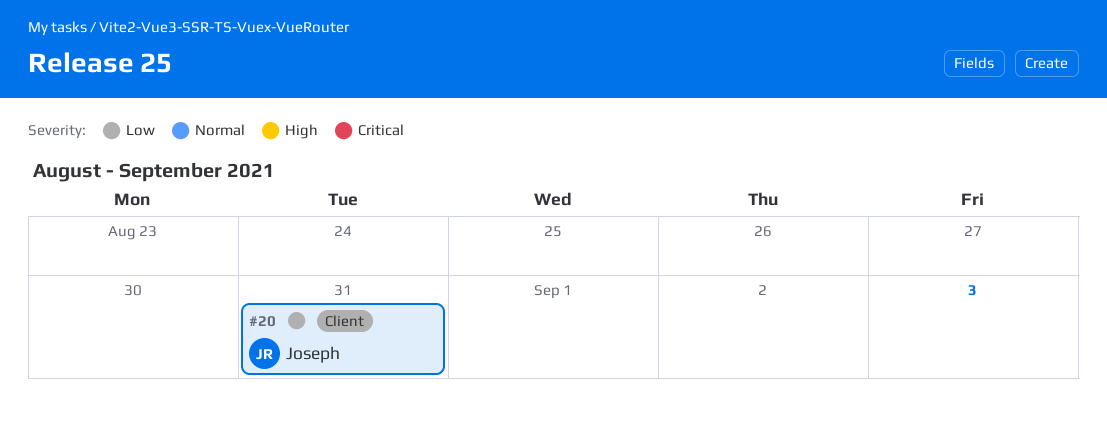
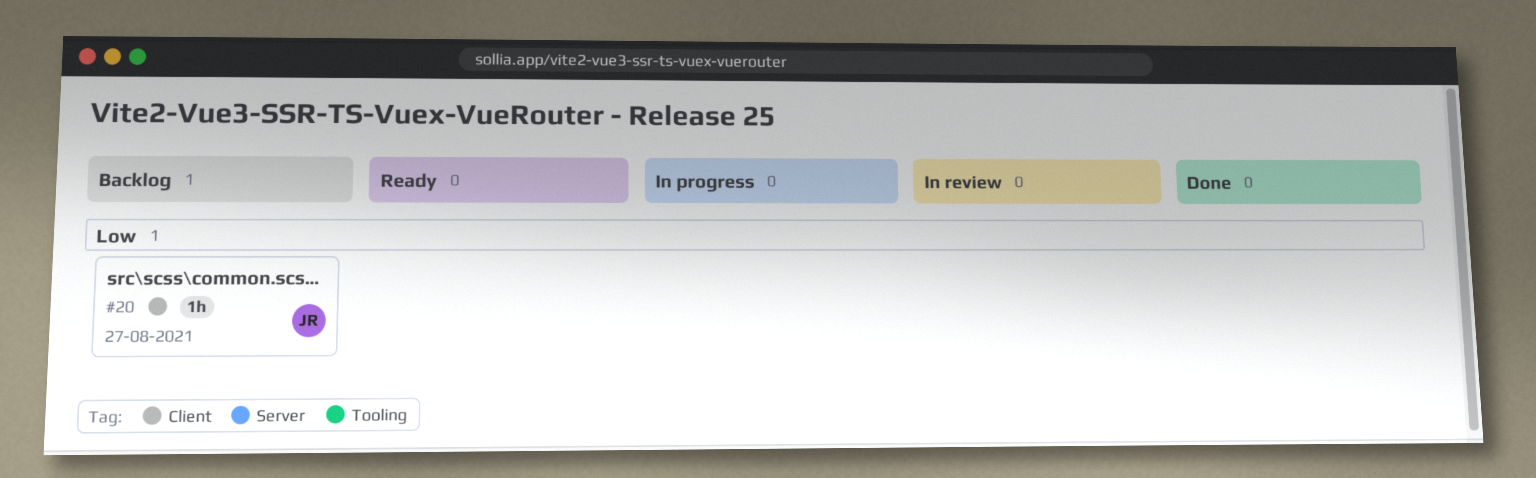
#20, due: Aug 31 -> Aug 27

